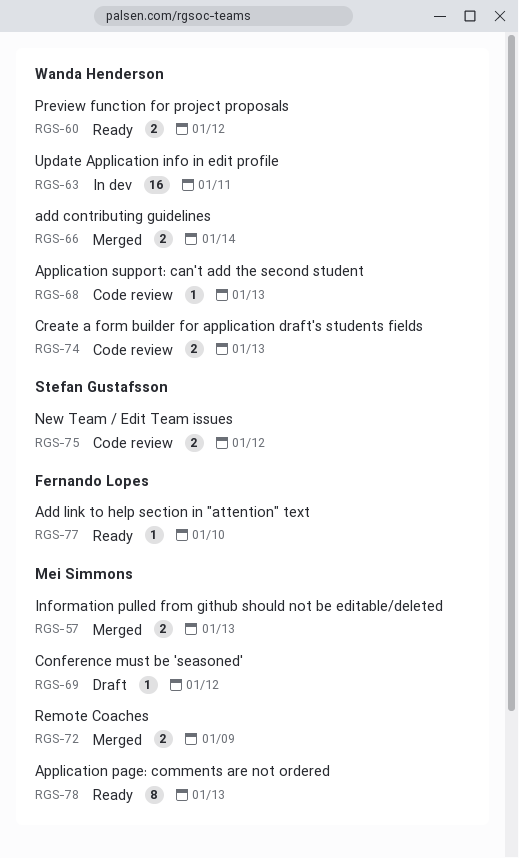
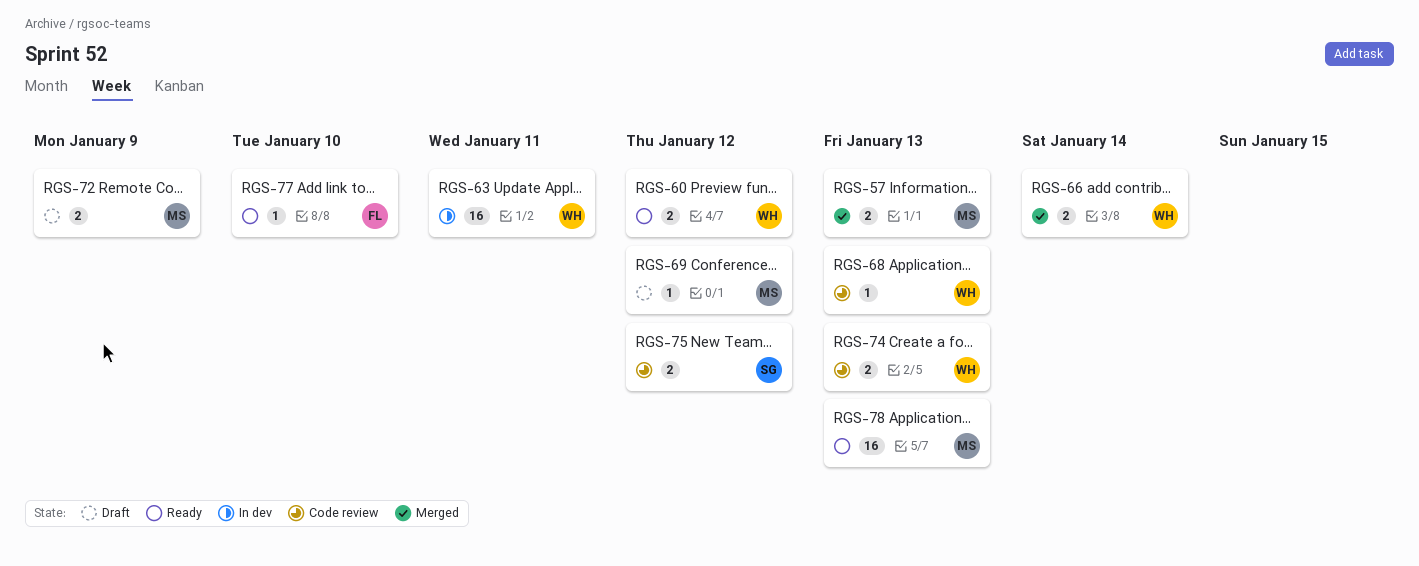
RGS-72, status: Merged -> Draft
RGS-78, estimate: 8 -> 16

